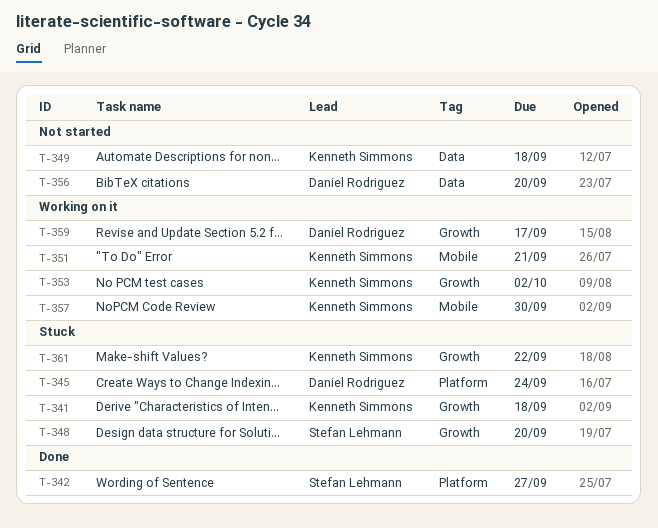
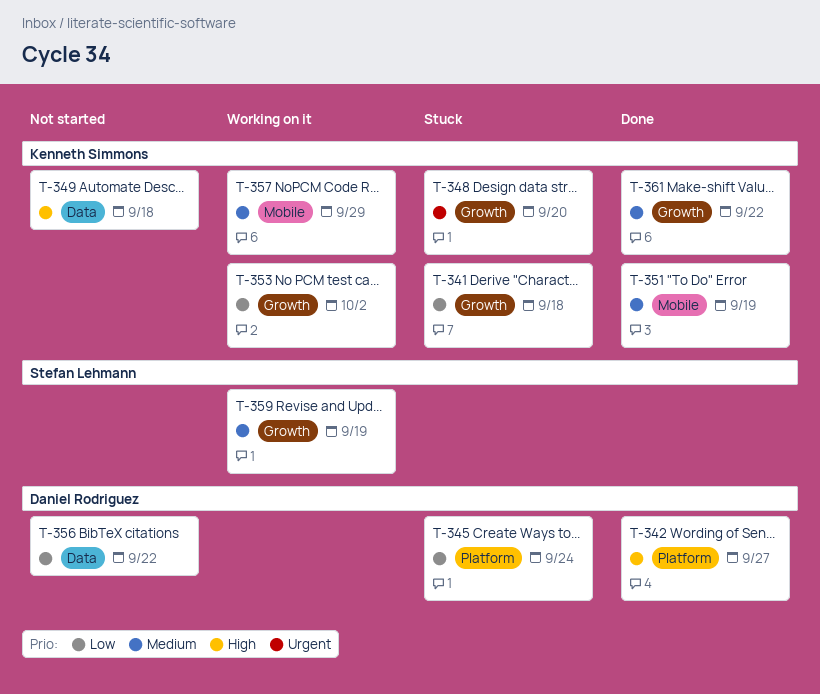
T-342, owner: Stefan Lehmann -> Daniel Rodriguez
T-348, owner: Stefan Lehmann -> Kenneth Simmons
T-351, status: Working on it -> Done
T-351, due: Sep 21 -> Sep 19
T-356, due: Sep 20 -> Sep 22
T-357, due: Sep 30 -> Sep 29
T-359, owner: Daniel Rodriguez -> Stefan Lehmann
T-359, due: Sep 17 -> Sep 19
T-361, status: Stuck -> Done

